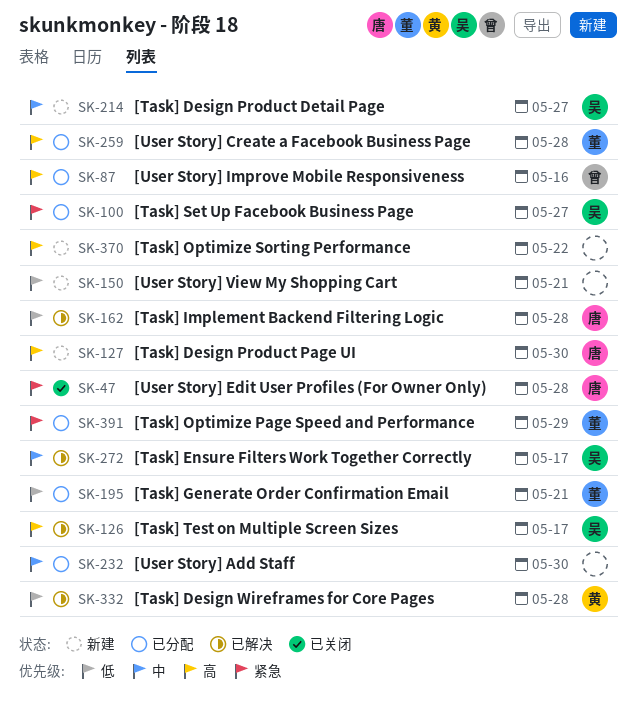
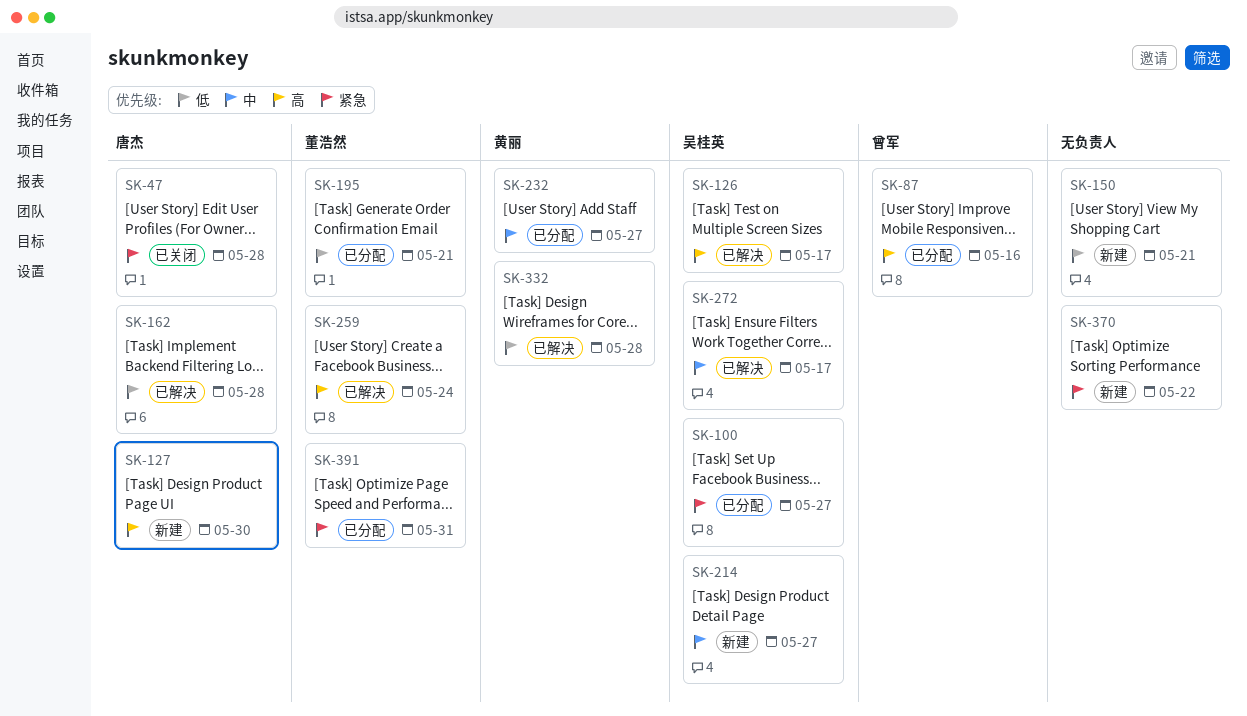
SK-232, owner: none -> 黄丽
SK-232, due: May 30 -> May 27
SK-259, status: 已分配 -> 已解决
SK-259, due: May 28 -> May 24
SK-370, priority: 高 -> 紧急
SK-391, due: May 29 -> May 31

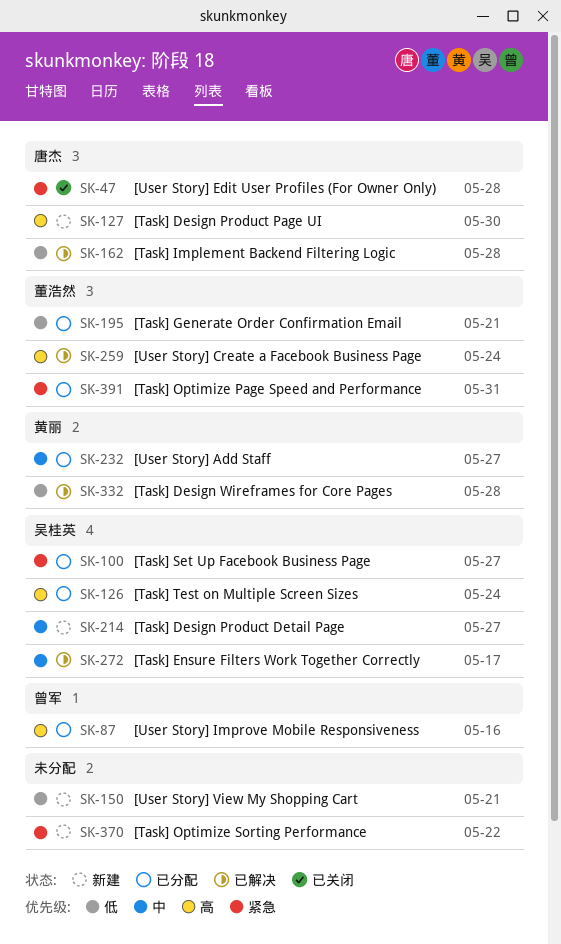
SK-126, status: 已解决 -> 已分配
SK-126, due: May 17 -> May 24

